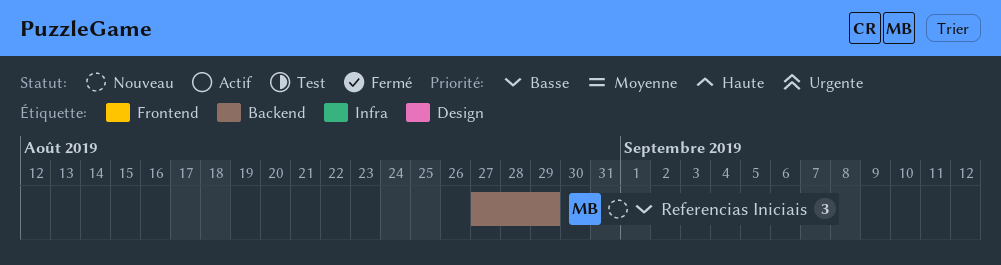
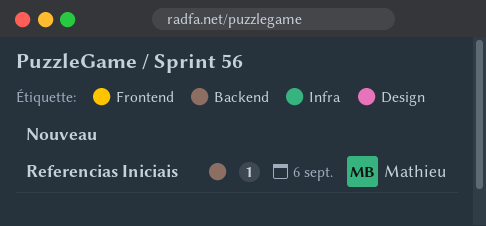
Referencias Iniciais, estimate: 3 -> 1
Referencias Iniciais, due: Aug 29 -> Sep 6

